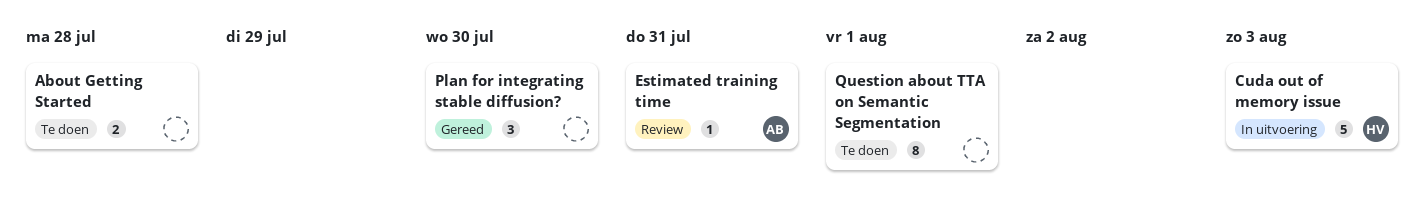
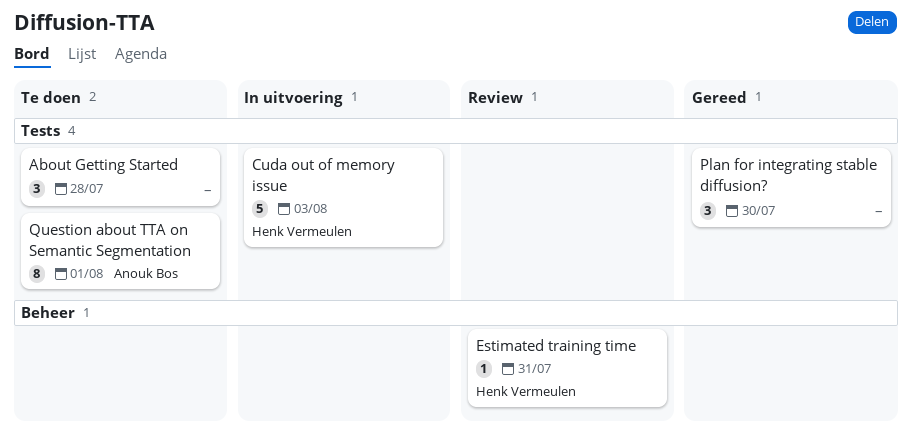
About Getting Started, estimate: 2 -> 3
Estimated training time, owner: Anouk Bos -> Henk Vermeulen
Question about TTA on Semantic Segmentation, owner: none -> Anouk Bos

